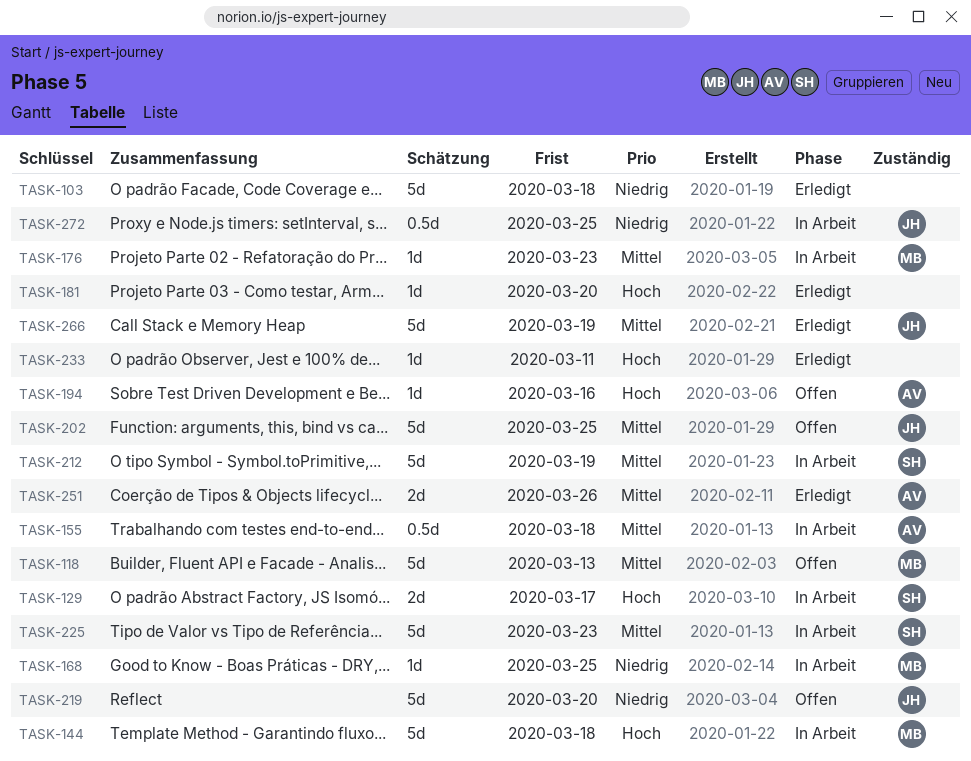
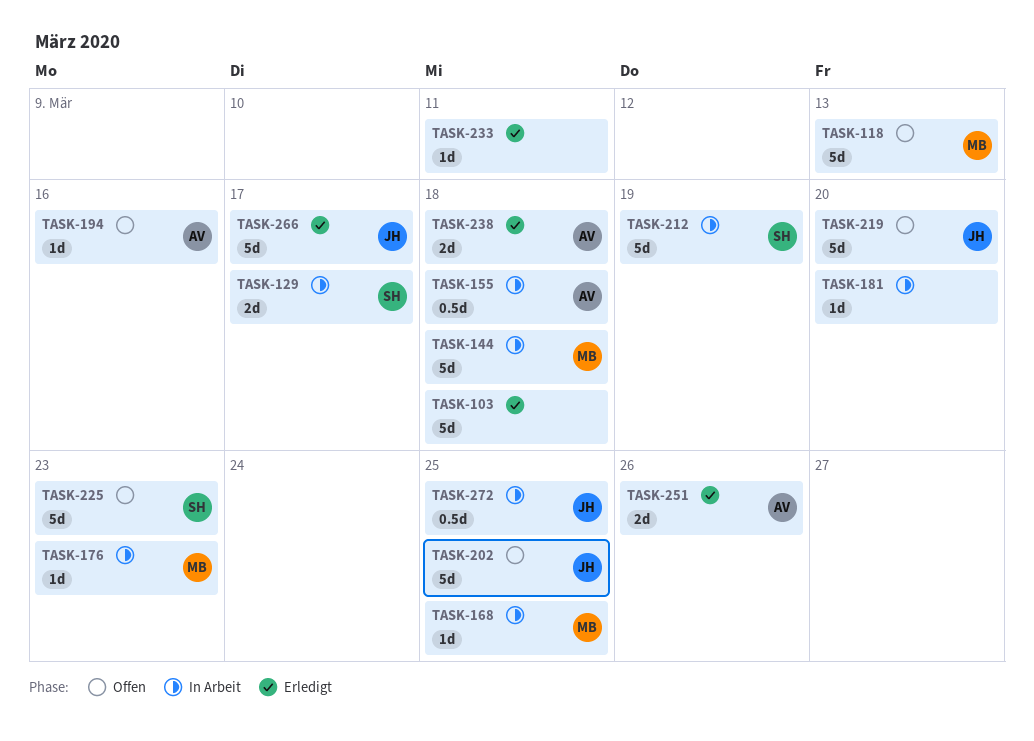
TASK-181, status: Erledigt -> In Arbeit
TASK-225, status: In Arbeit -> Offen
TASK-238: none -> present
TASK-266, due: Mar 19 -> Mar 17

